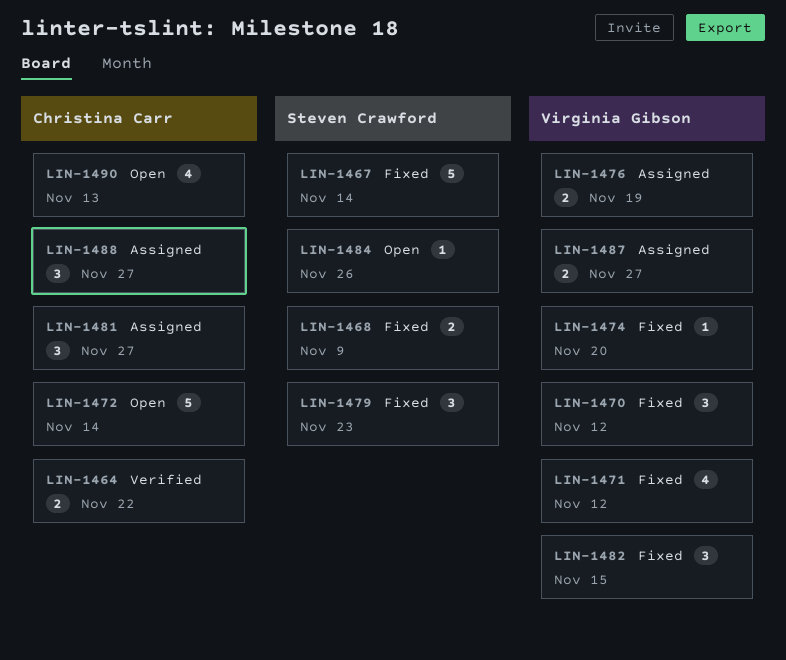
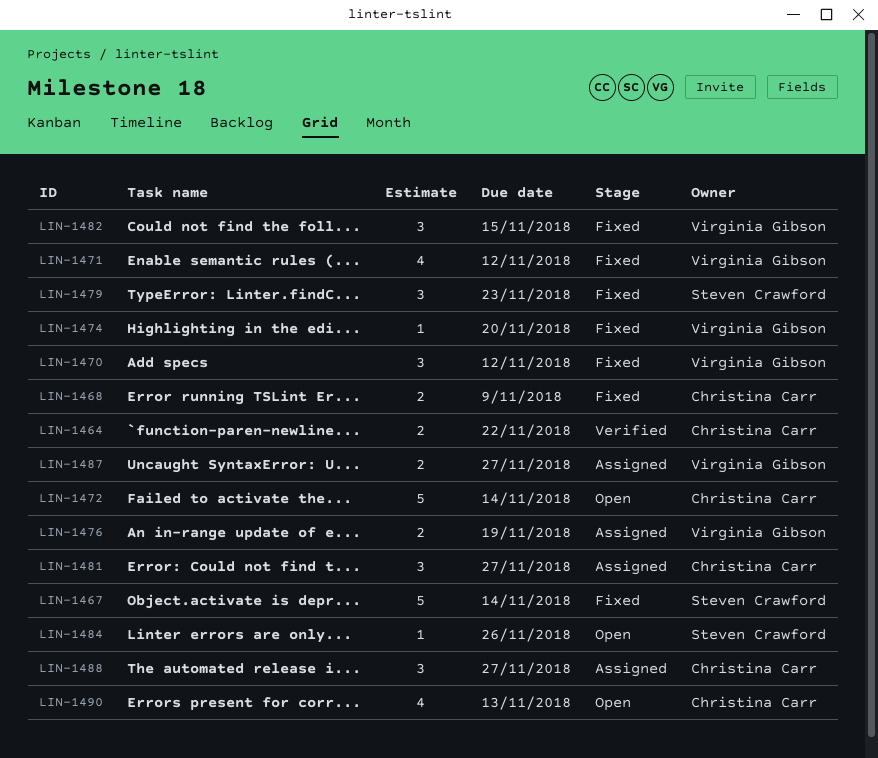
LIN-1468, owner: Steven Crawford -> Christina Carr

